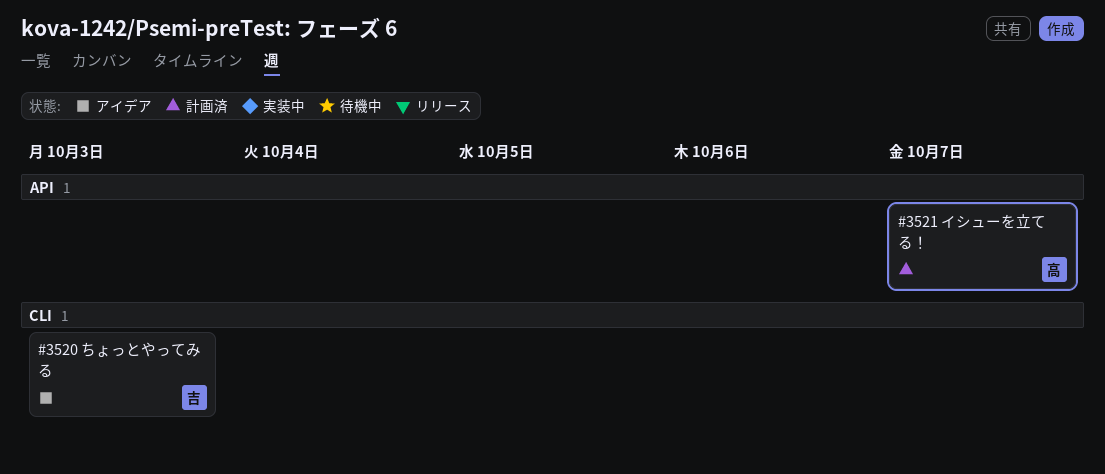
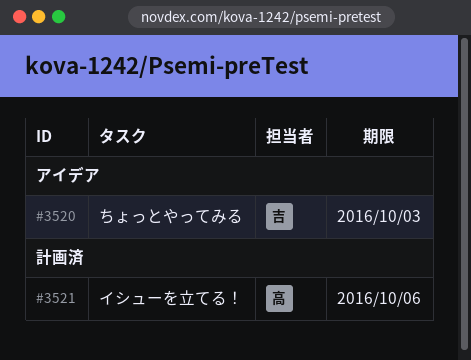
#3521, due: Oct 7 -> Oct 6

